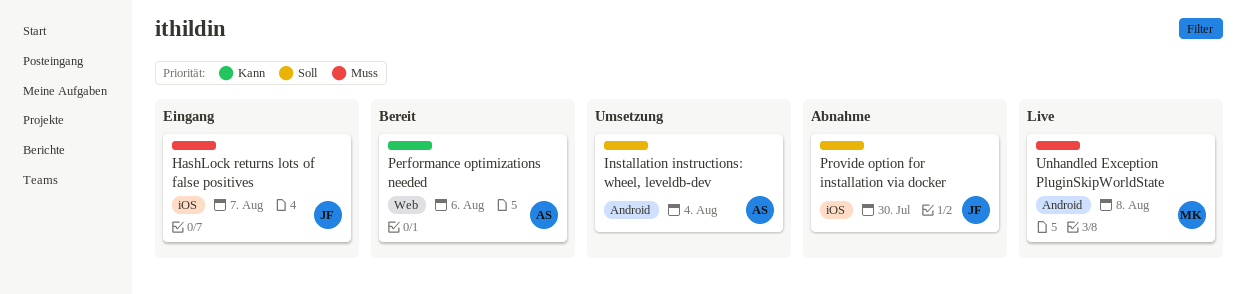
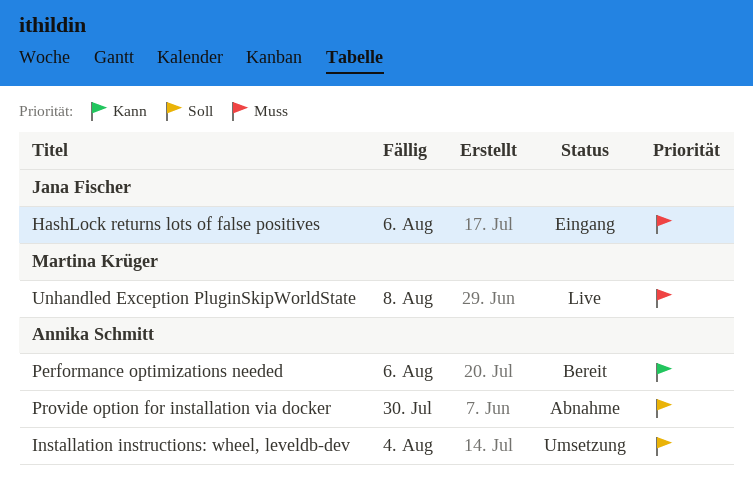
HashLock returns lots of false positives, due: Aug 7 -> Aug 6
Provide option for installation via docker, owner: Jana Fischer -> Annika Schmitt

